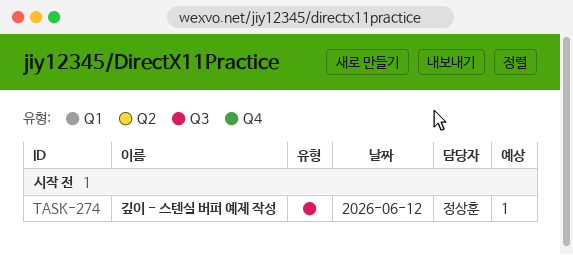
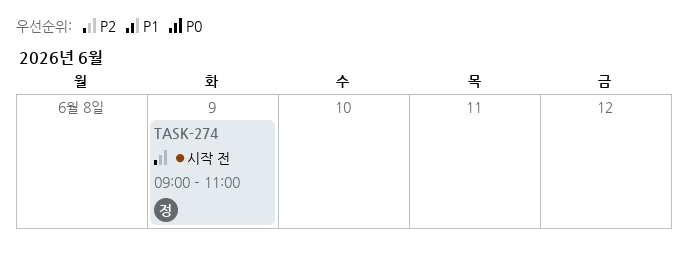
TASK-274, day: Jun 12 -> Jun 9

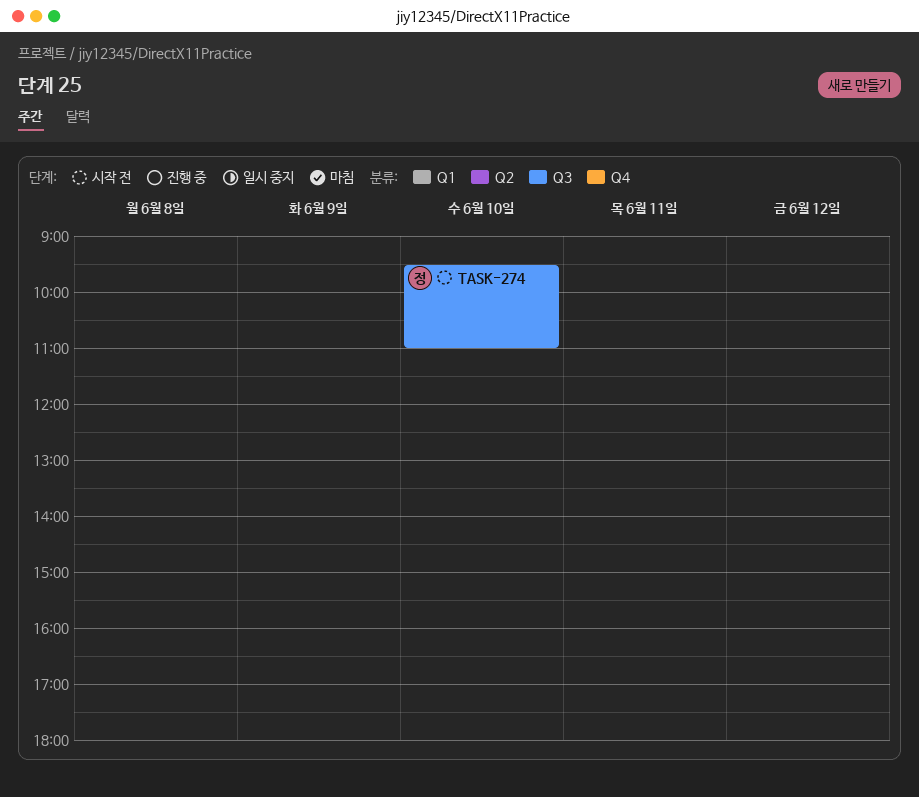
TASK-274, day: Jun 9 -> Jun 10
TASK-274, begins: 09:00 -> 09:30

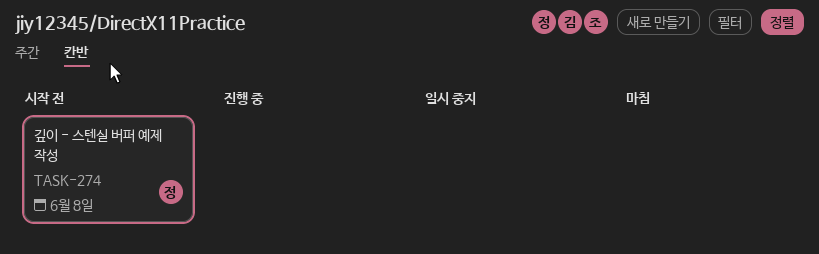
TASK-274, day: Jun 10 -> Jun 8

